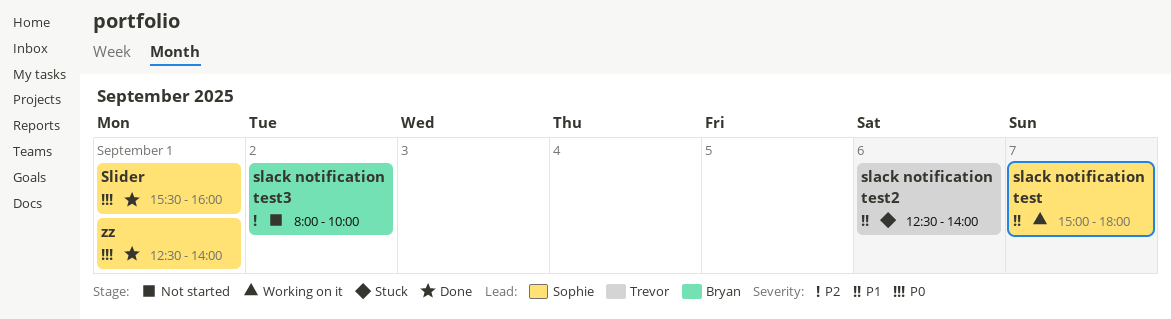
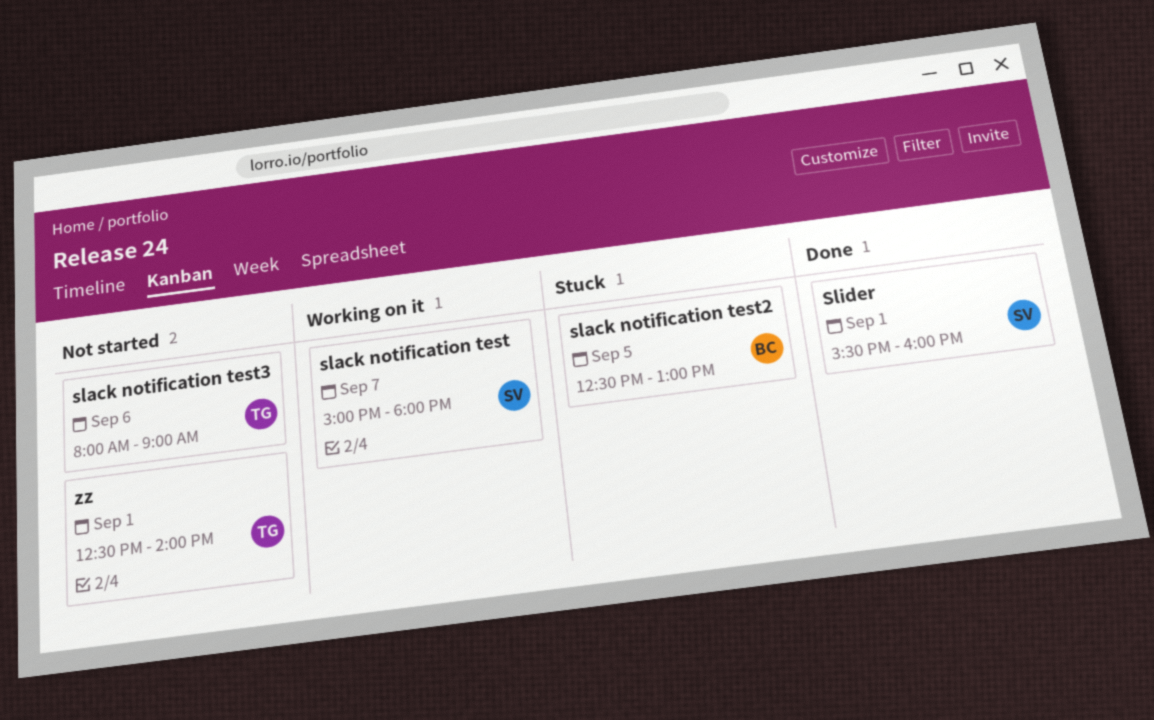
slack notification test2, owner: Trevor -> Bryan
slack notification test2, day: Sep 6 -> Sep 5
slack notification test2, ends: 14:00 -> 13:00
slack notification test3, owner: Bryan -> Trevor
slack notification test3, day: Sep 2 -> Sep 6
slack notification test3, ends: 10:00 -> 09:00
zz, status: Done -> Not started
zz, owner: Sophie -> Trevor

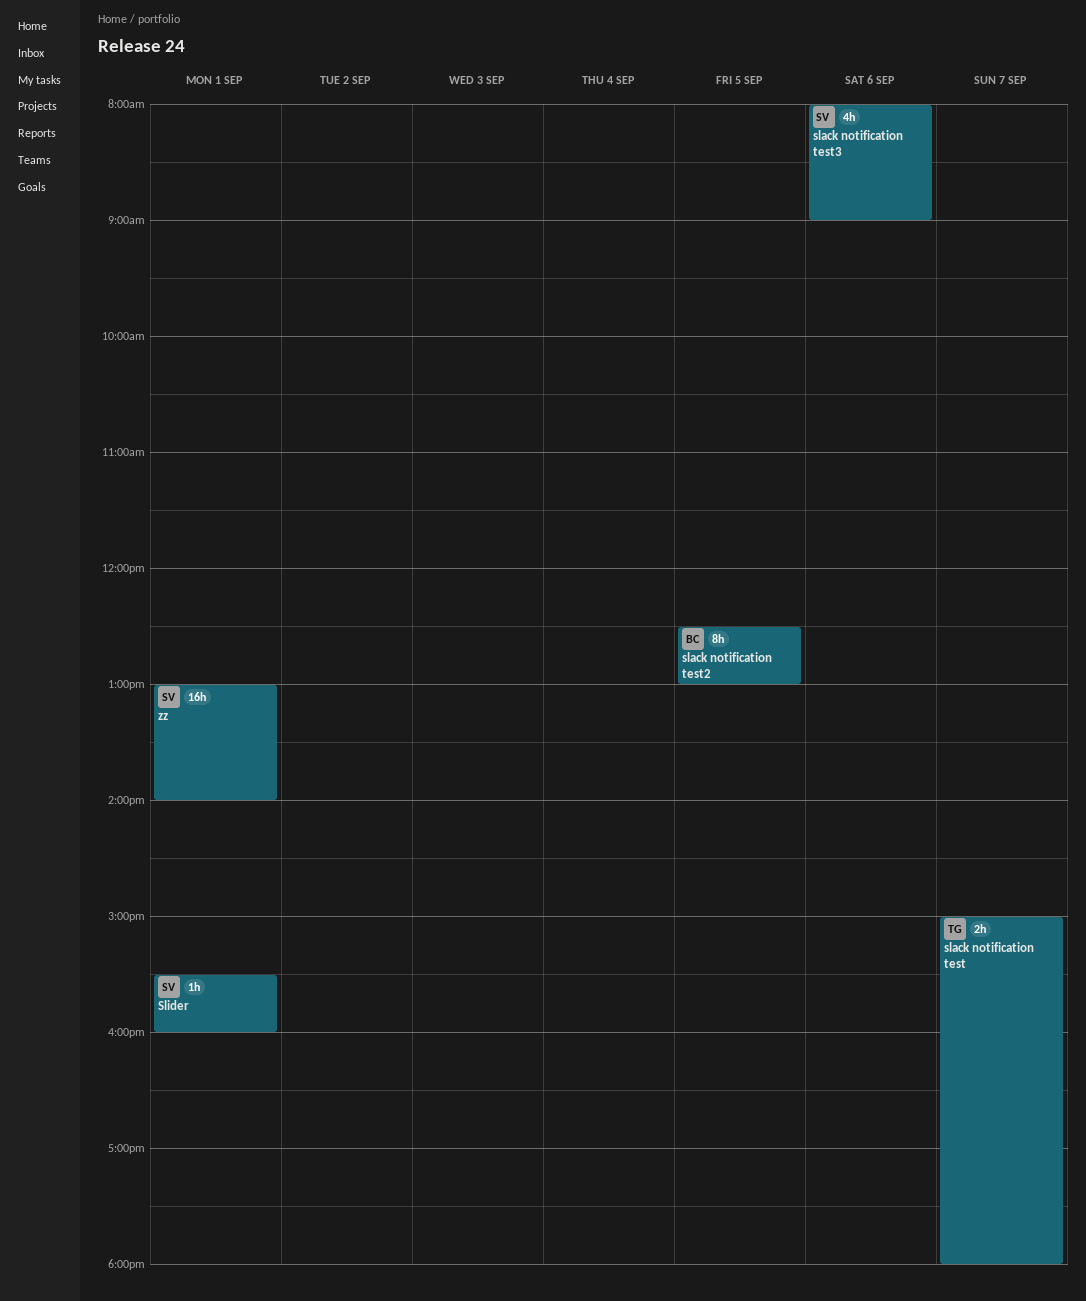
slack notification test, owner: SV -> TG
slack notification test3, owner: TG -> SV
zz, owner: TG -> SV
zz, begins: 12:30 -> 13:00

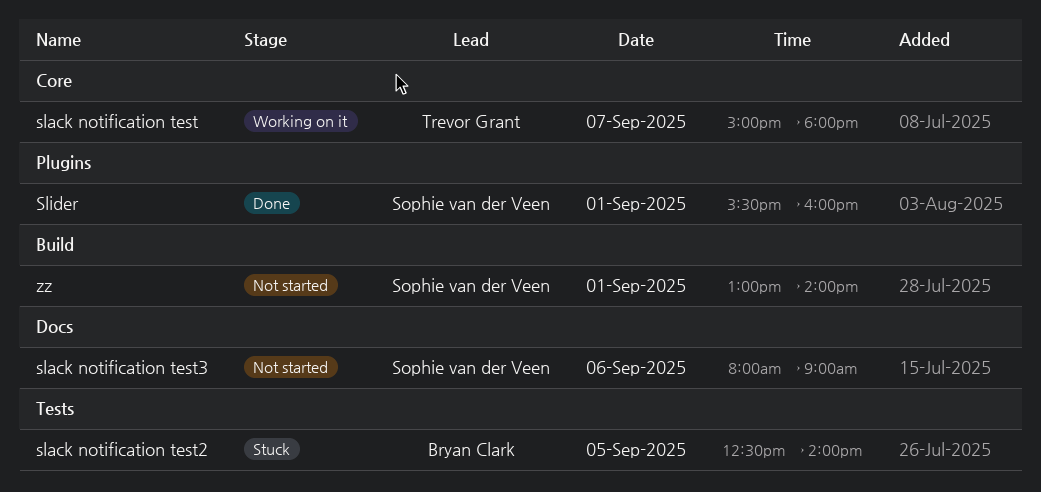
slack notification test2, ends: 13:00 -> 14:00

